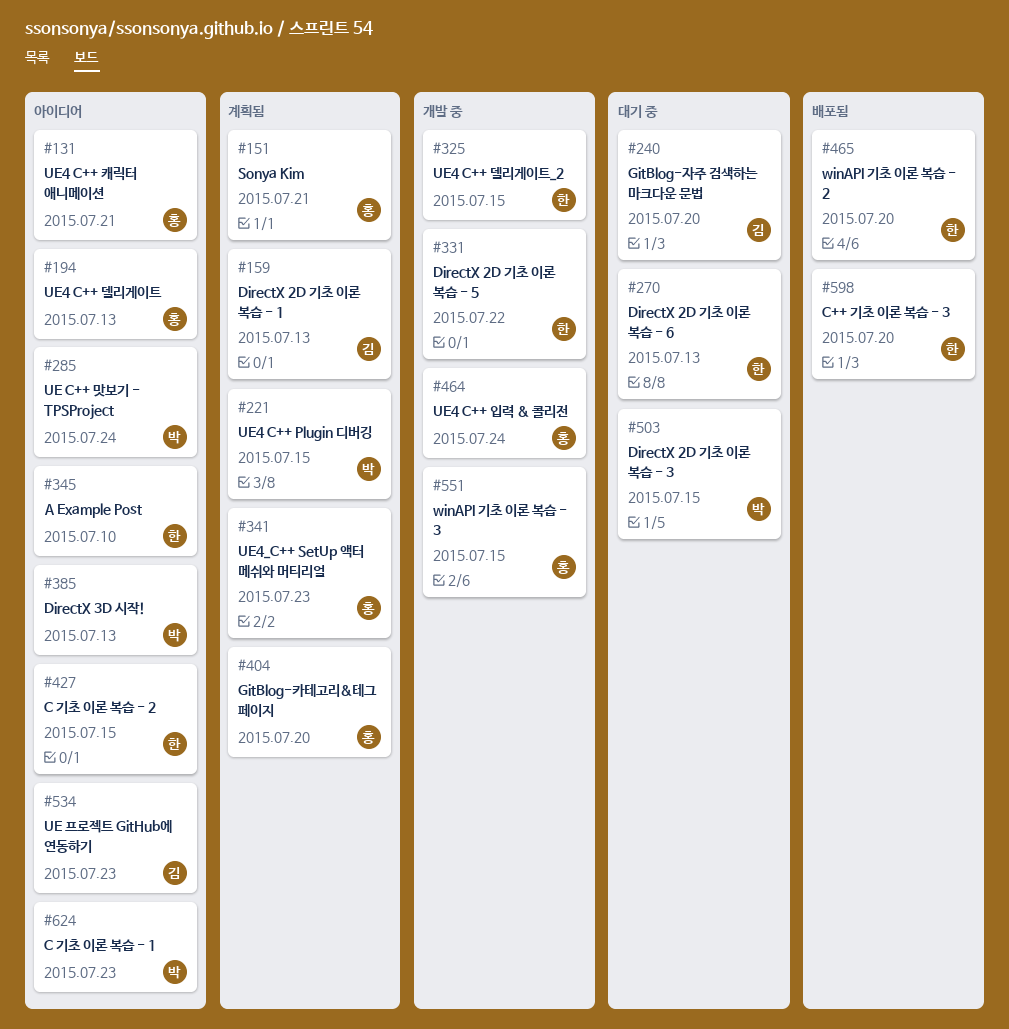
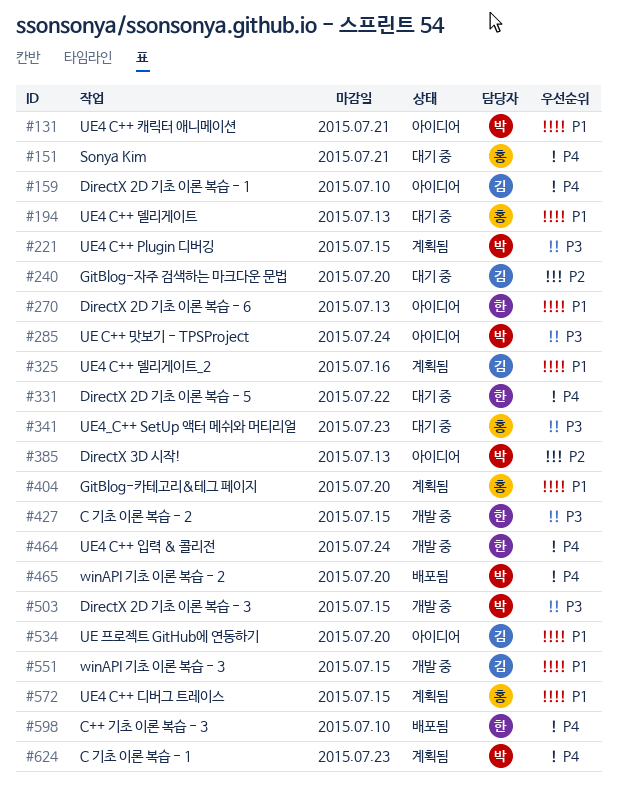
#131, owner: 홍 -> 박
#151, status: 계획됨 -> 대기 중
#159, status: 계획됨 -> 아이디어
#159, due: Jul 13 -> Jul 10
#194, status: 아이디어 -> 대기 중
#270, status: 대기 중 -> 아이디어
#325, status: 개발 중 -> 계획됨
#325, owner: 한 -> 김
#325, due: Jul 15 -> Jul 16
#331, status: 개발 중 -> 대기 중
#341, status: 계획됨 -> 대기 중
#345: present -> none
#427, status: 아이디어 -> 개발 중
#464, owner: 홍 -> 한
#465, owner: 한 -> 박
#503, status: 대기 중 -> 개발 중
#534, due: Jul 23 -> Jul 20
#551, owner: 홍 -> 김
#572: none -> present
#598, due: Jul 20 -> Jul 10
#624, status: 아이디어 -> 계획됨

